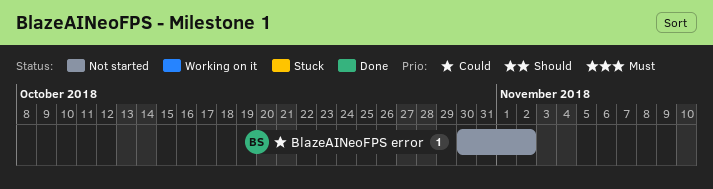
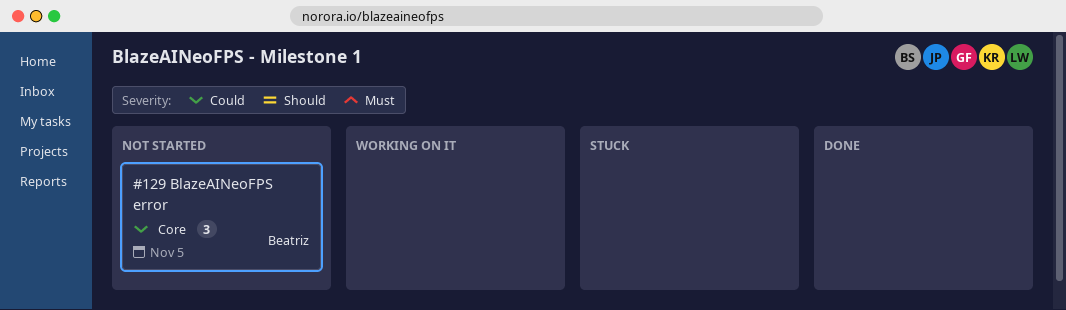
BlazeAINeoFPS error, estimate: 1 -> 3
BlazeAINeoFPS error, due: Nov 2 -> Nov 5

